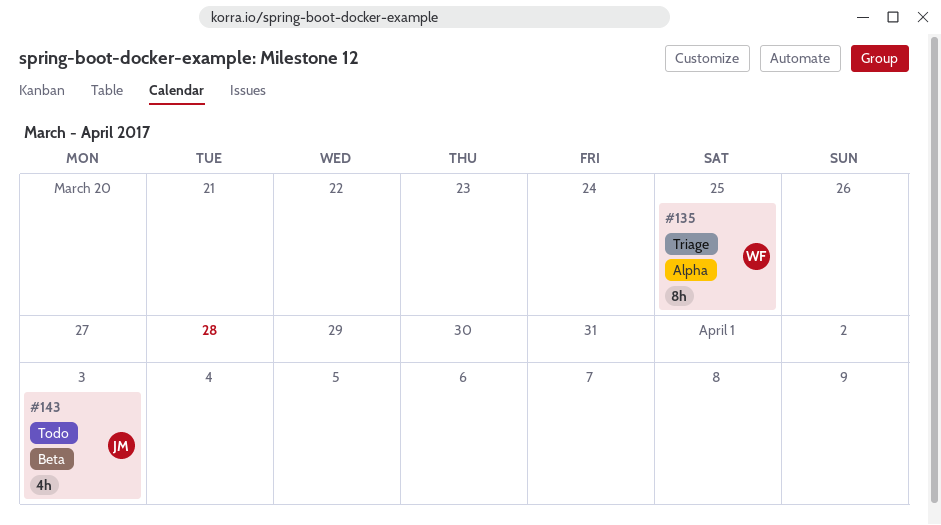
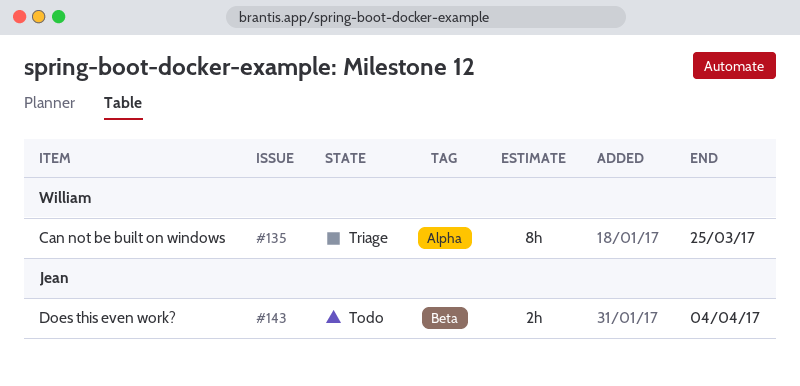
#143, estimate: 4h -> 2h
#143, due: Apr 3 -> Apr 4

